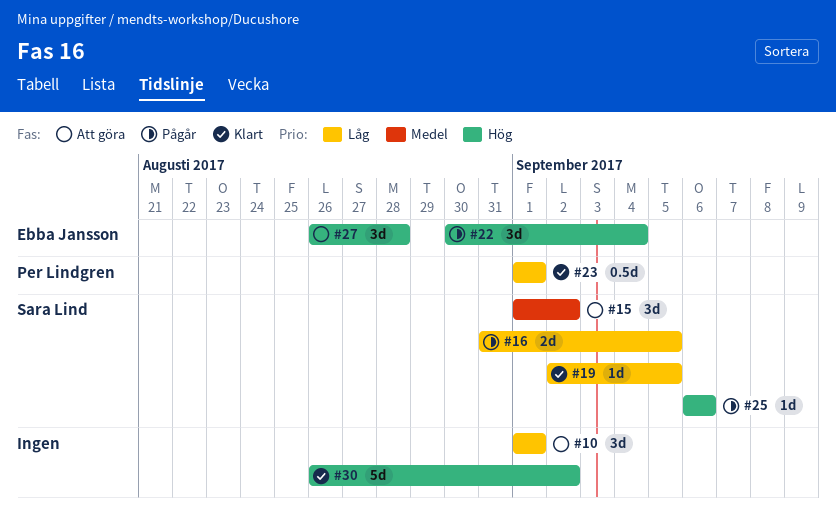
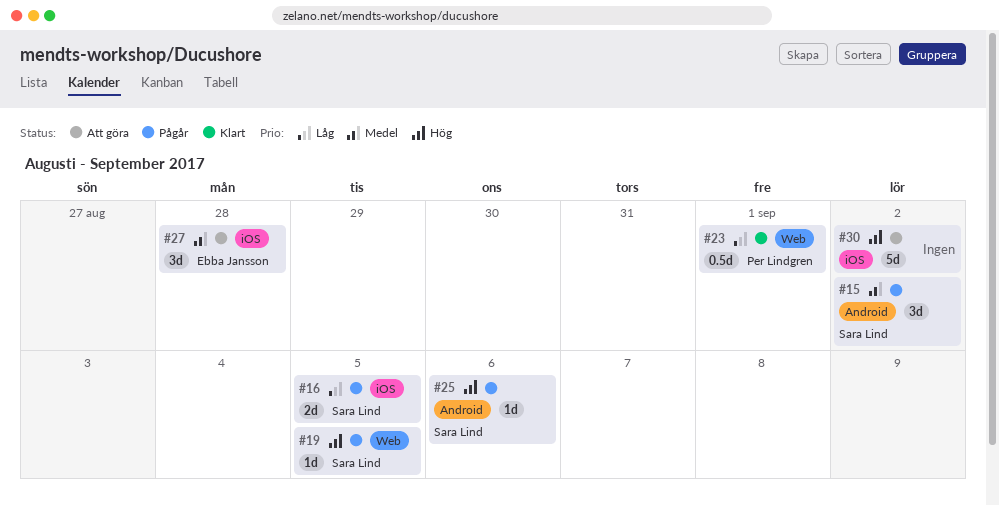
#10: present -> none
#15, status: Att göra -> Pågår
#19, status: Klart -> Pågår
#19, priority: Låg -> Hög
#22: present -> none
#27, priority: Hög -> Medel
#30, status: Klart -> Att göra

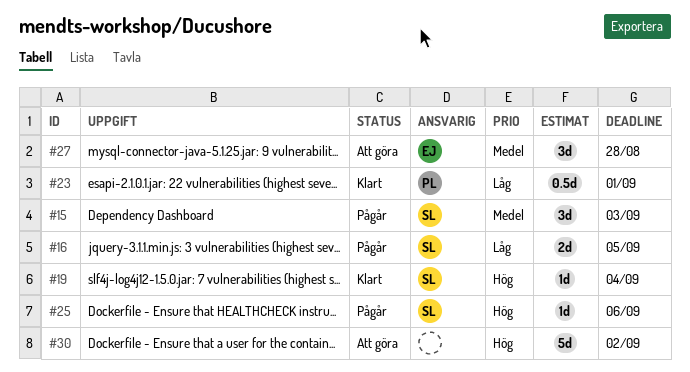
#15, due: Sep 2 -> Sep 3
#19, status: Pågår -> Klart
#19, due: Sep 5 -> Sep 4

